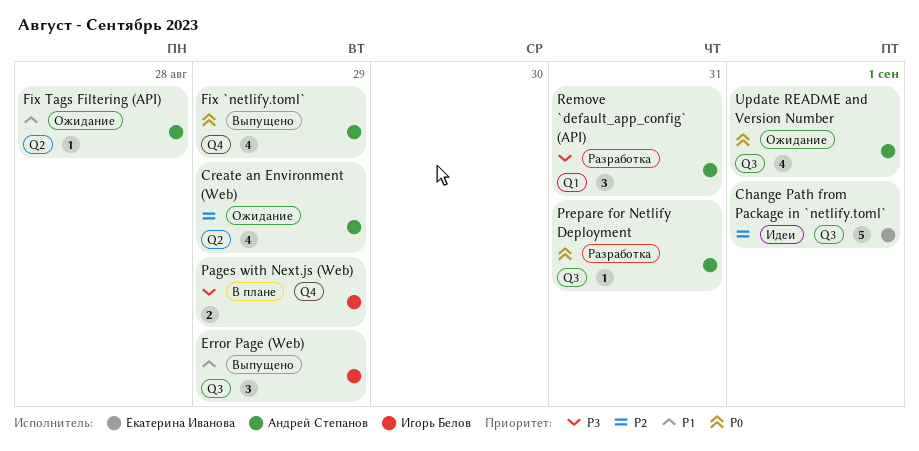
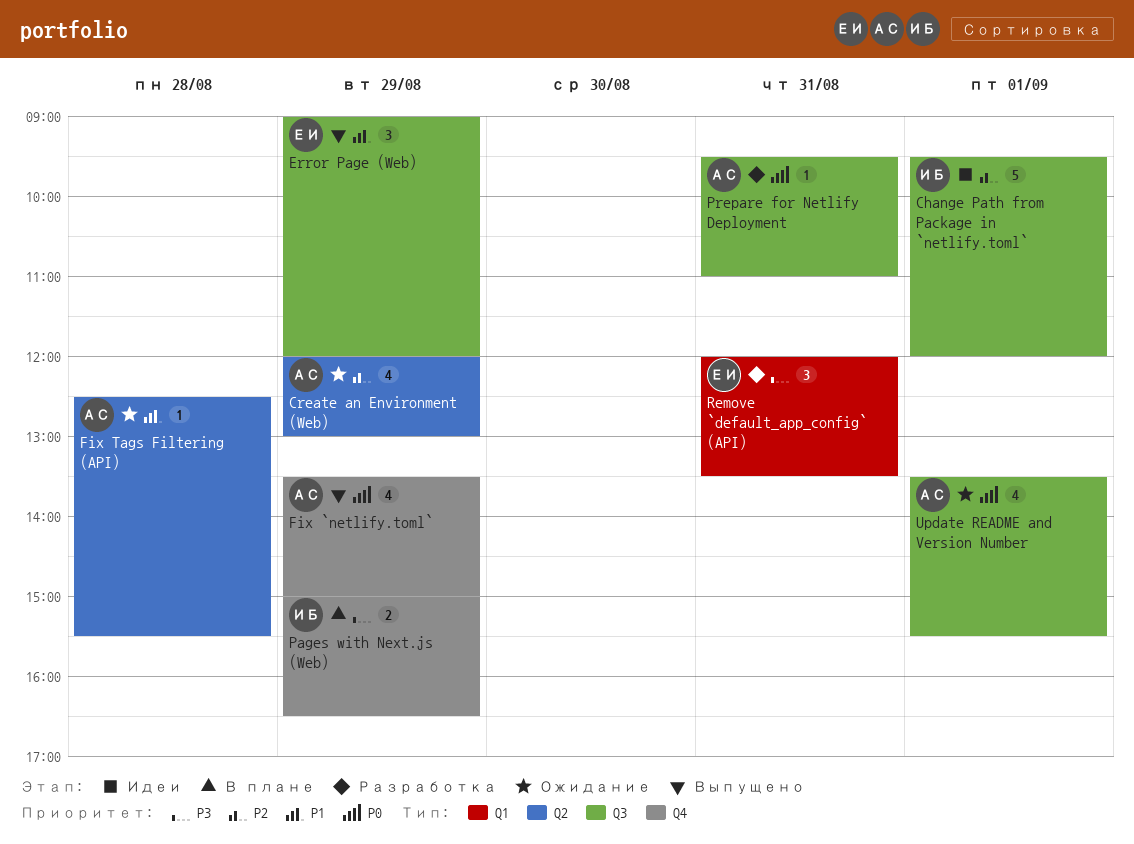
Change Path from Package in `netlify.toml`, owner: Екатерина Иванова -> Игорь Белов
Error Page (Web), owner: Игорь Белов -> Екатерина Иванова
Remove `default_app_config` (API), owner: Андрей Степанов -> Екатерина Иванова

